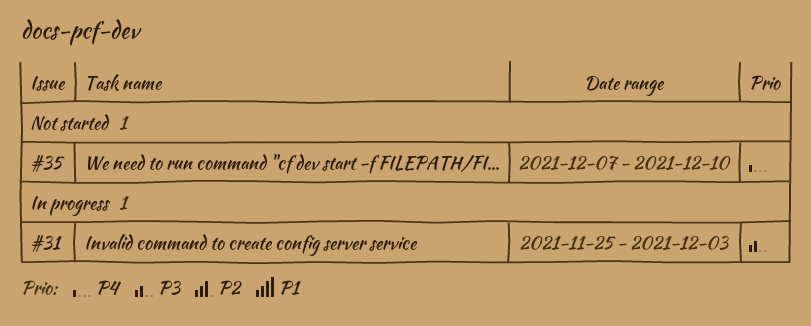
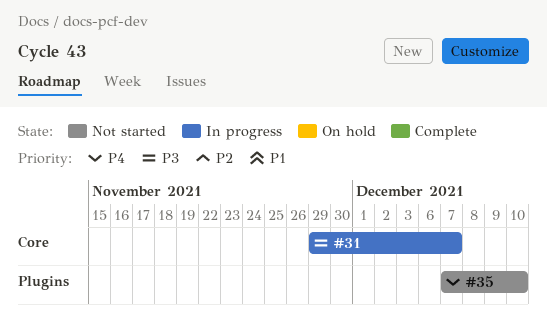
#31, start: Nov 25 -> Nov 29
#31, due: Dec 3 -> Dec 7

